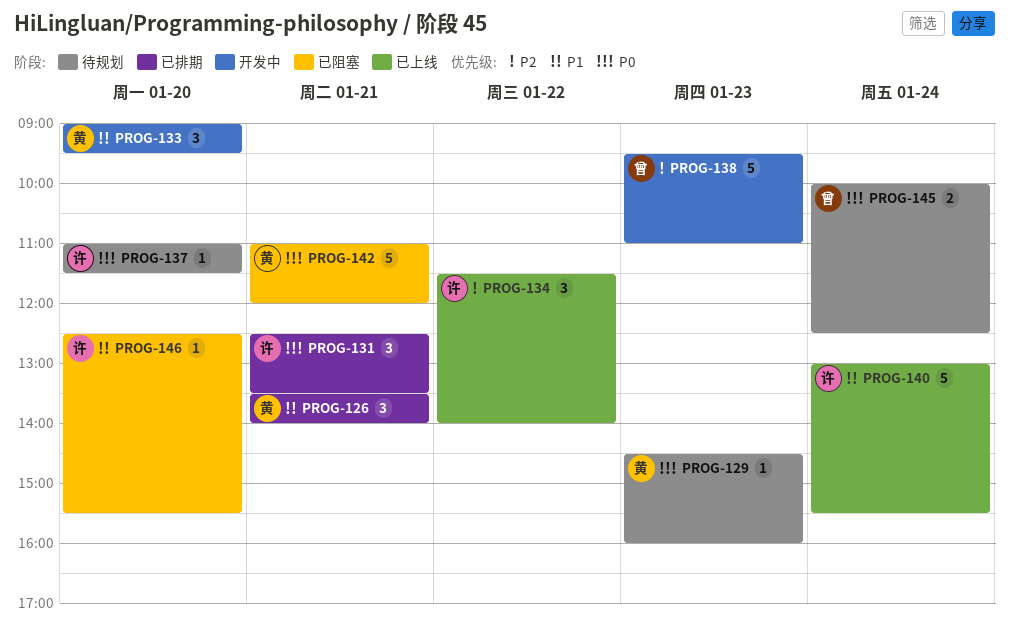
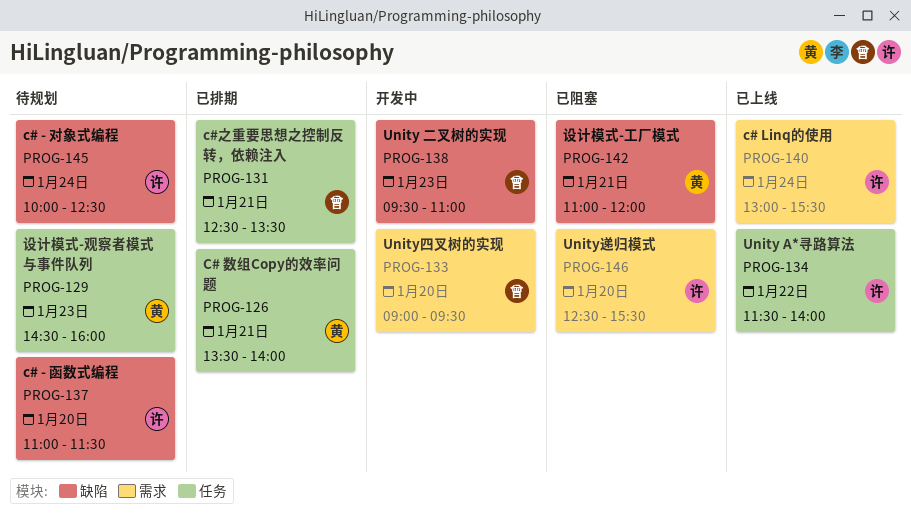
PROG-131, owner: 许 -> 曾
PROG-133, owner: 黄 -> 曾
PROG-145, owner: 曾 -> 许

